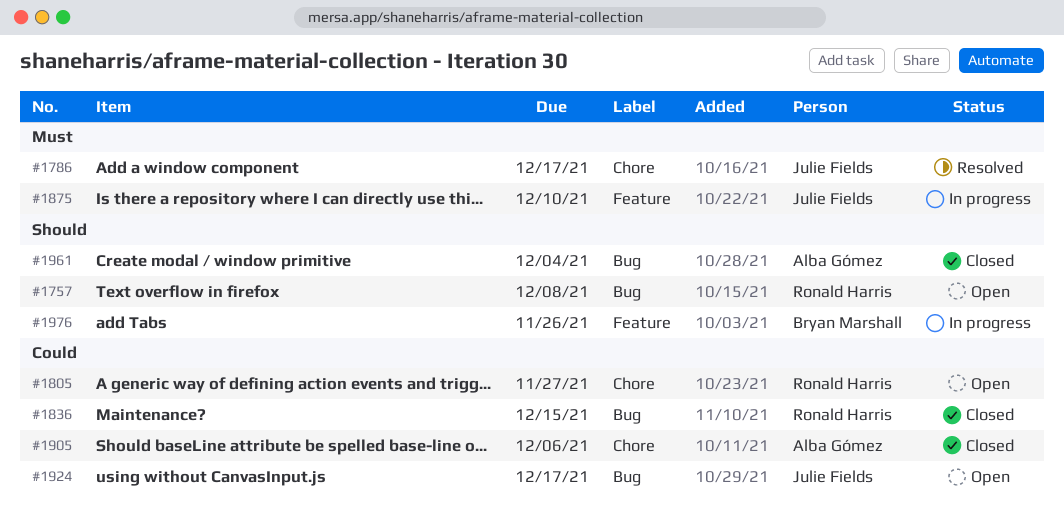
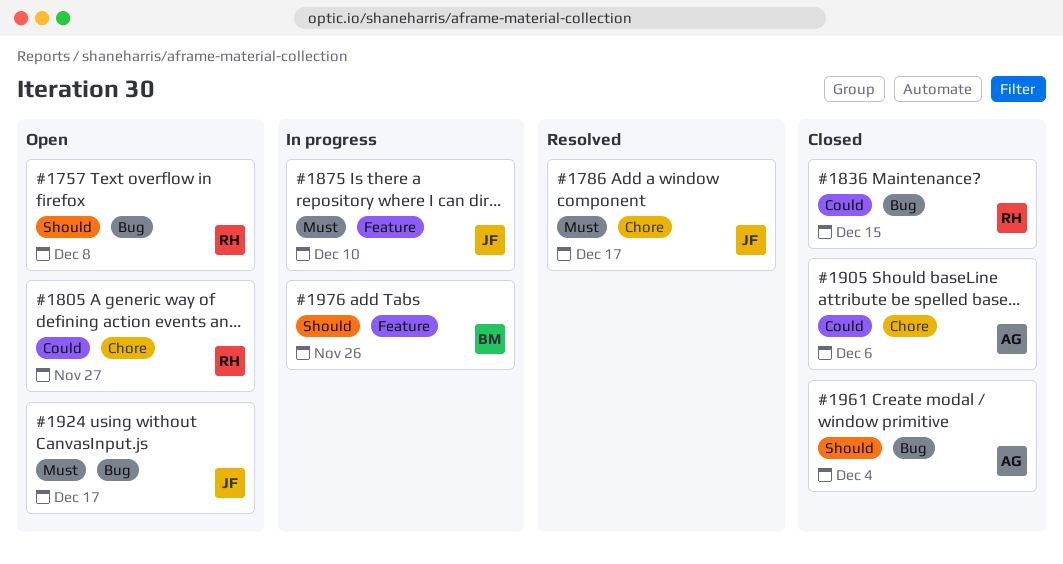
#1924, priority: Could -> Must

